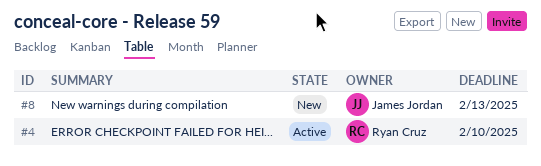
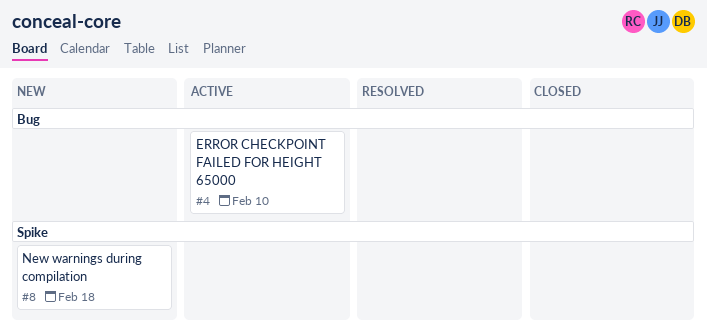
#8, due: Feb 13 -> Feb 18

